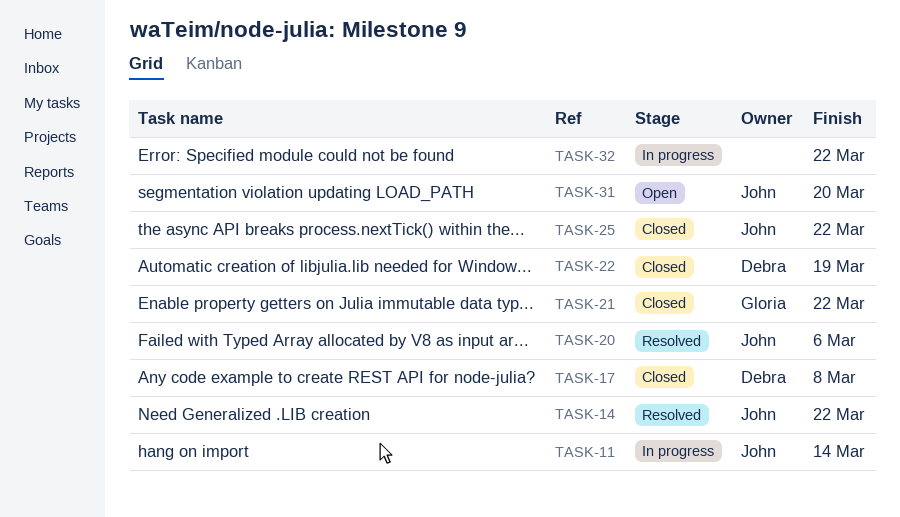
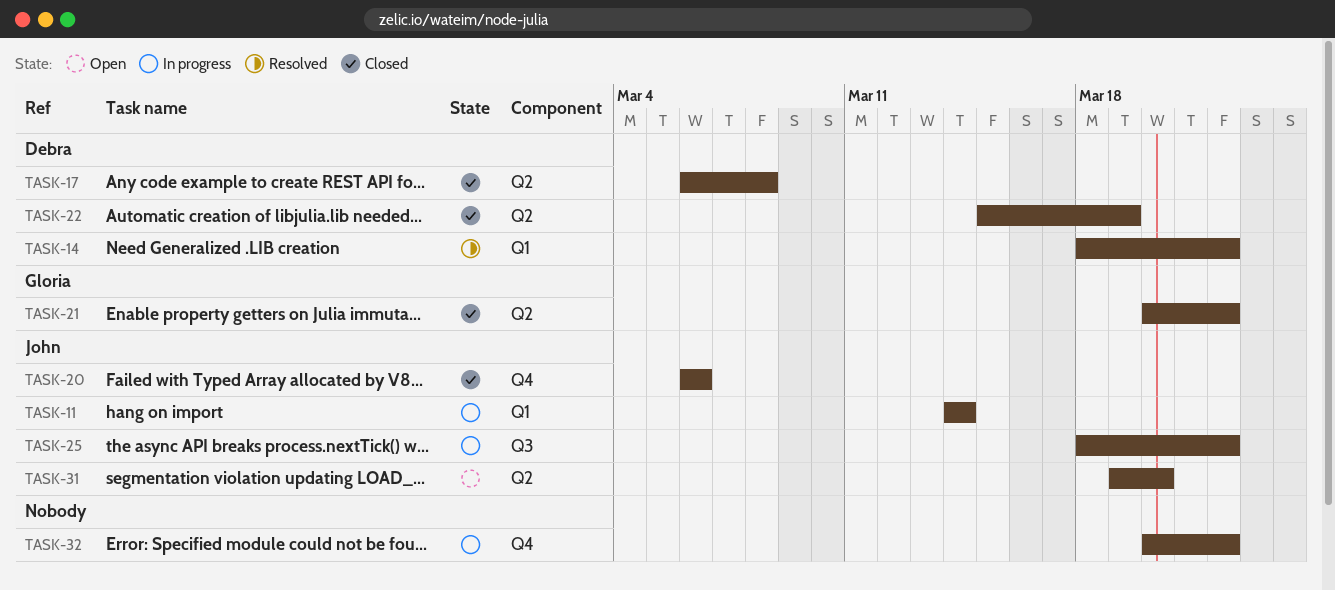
TASK-14, owner: John -> Debra
TASK-20, status: Resolved -> Closed
TASK-25, status: Closed -> In progress

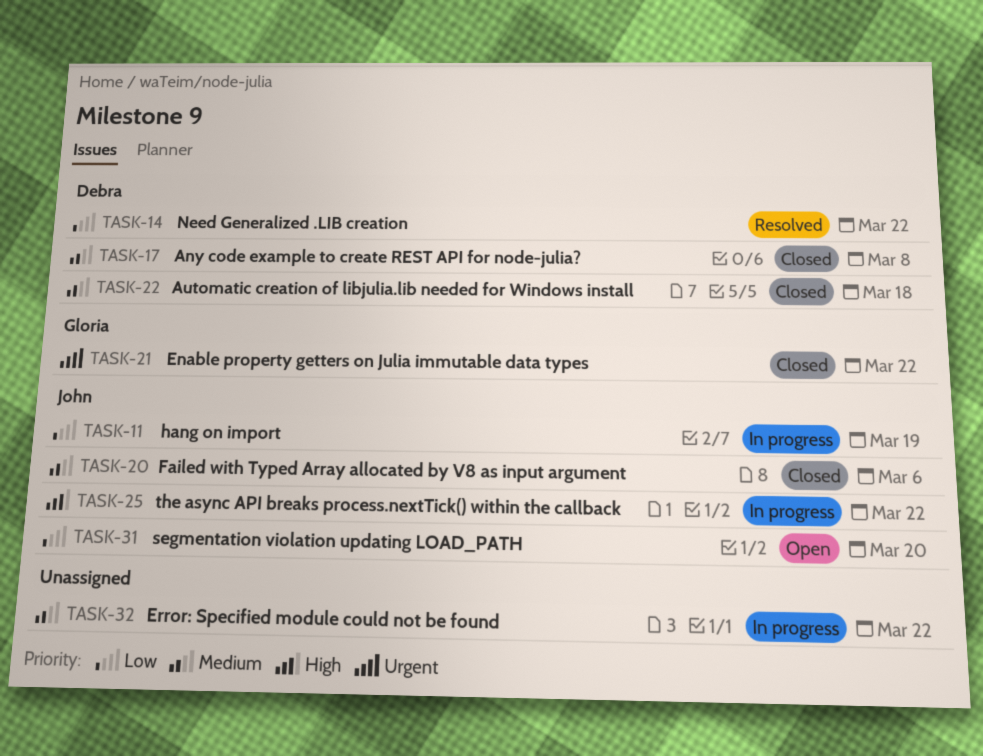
TASK-11, due: Mar 14 -> Mar 19
TASK-22, due: Mar 19 -> Mar 18

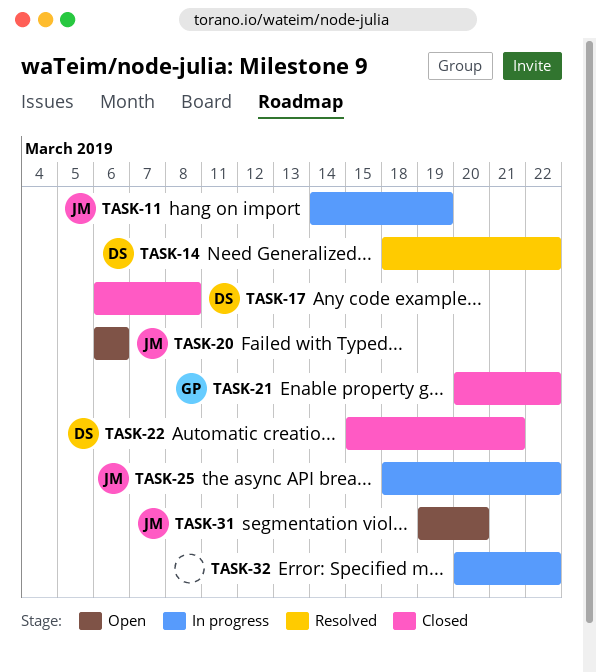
TASK-20, status: Closed -> Open
TASK-22, due: Mar 18 -> Mar 21

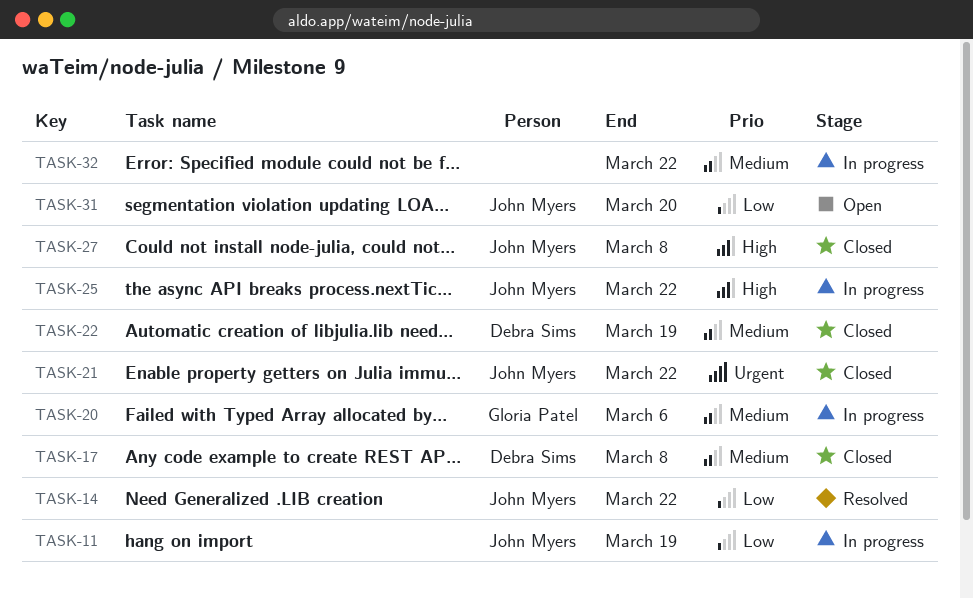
TASK-14, owner: Debra Sims -> John Myers
TASK-20, status: Open -> In progress
TASK-20, owner: John Myers -> Gloria Patel
TASK-21, owner: Gloria Patel -> John Myers
TASK-22, due: Mar 21 -> Mar 19
TASK-27: none -> present

